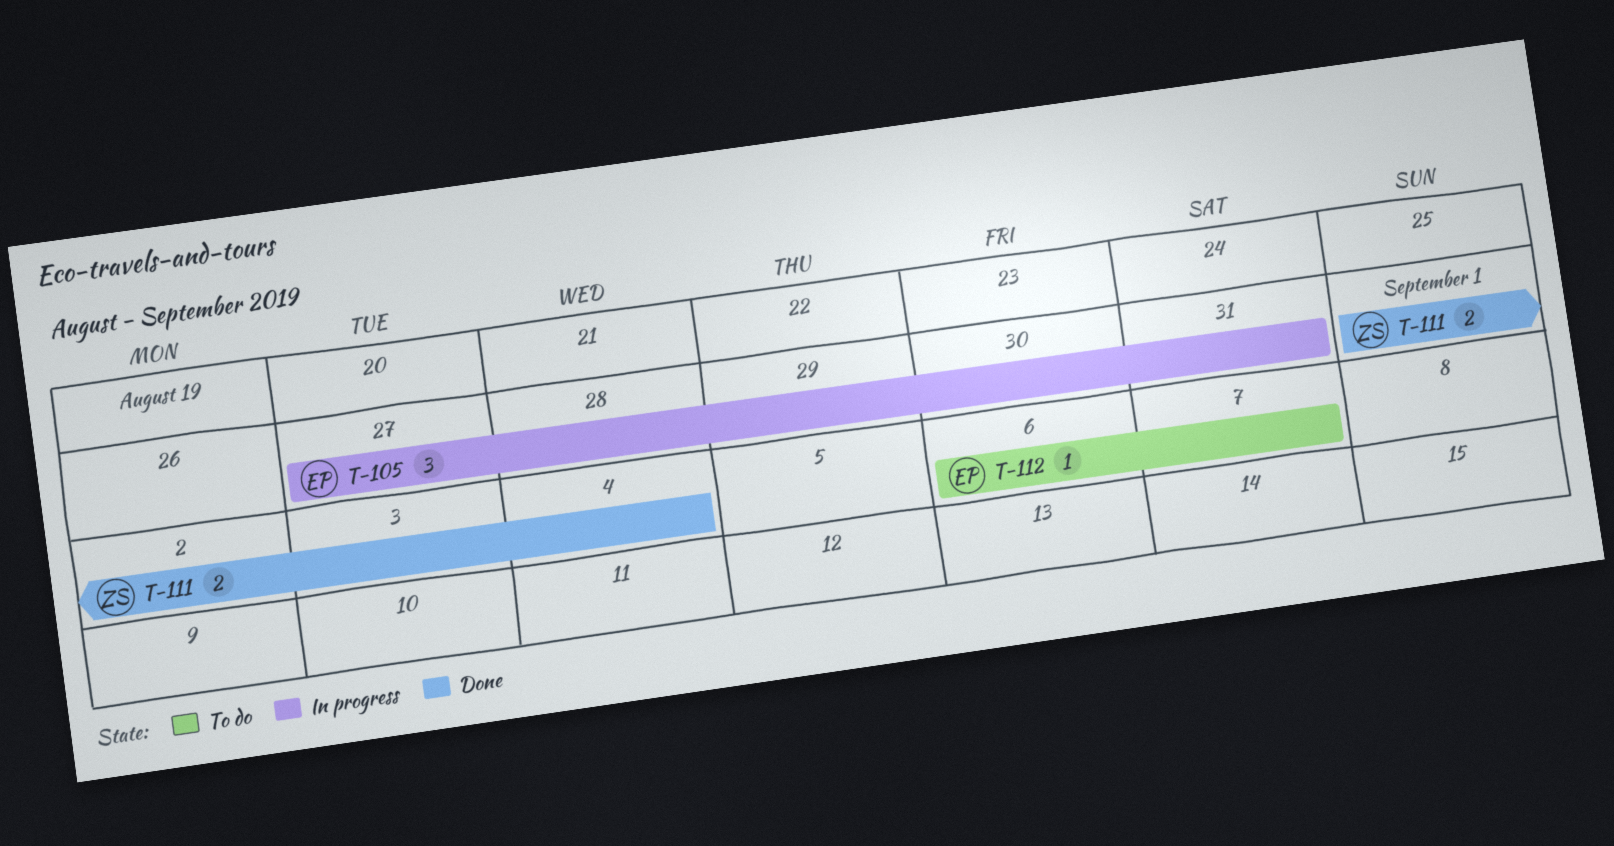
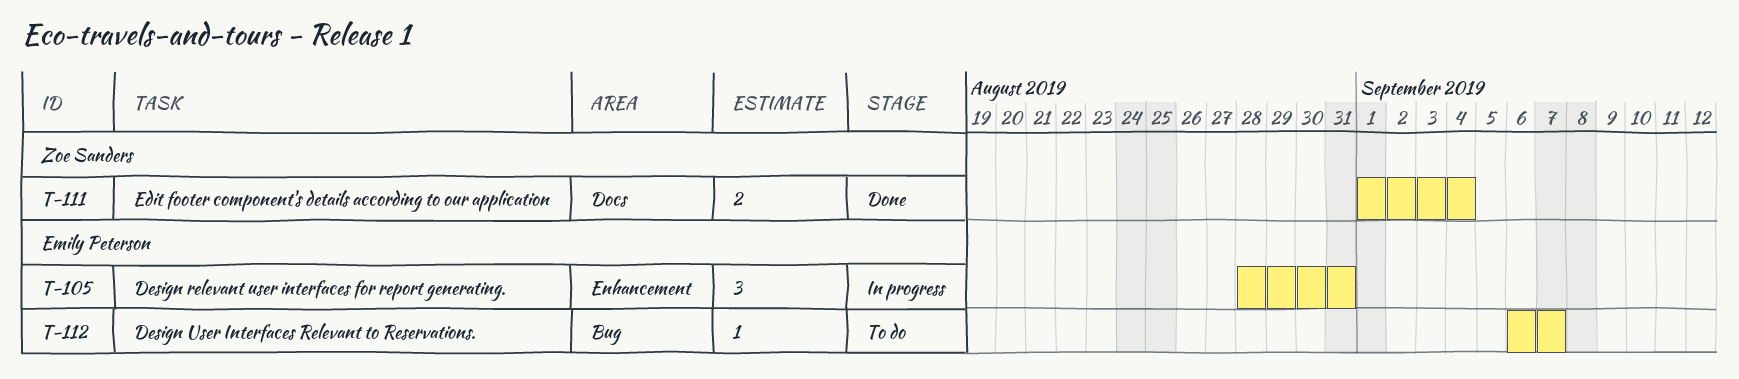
T-105, start: Aug 27 -> Aug 28

